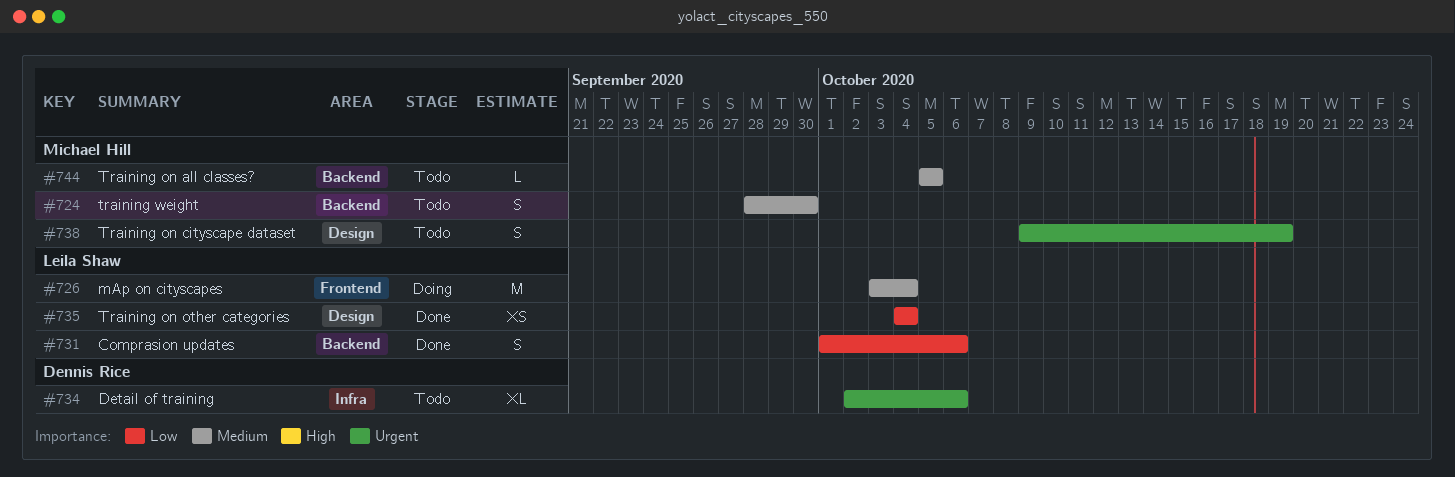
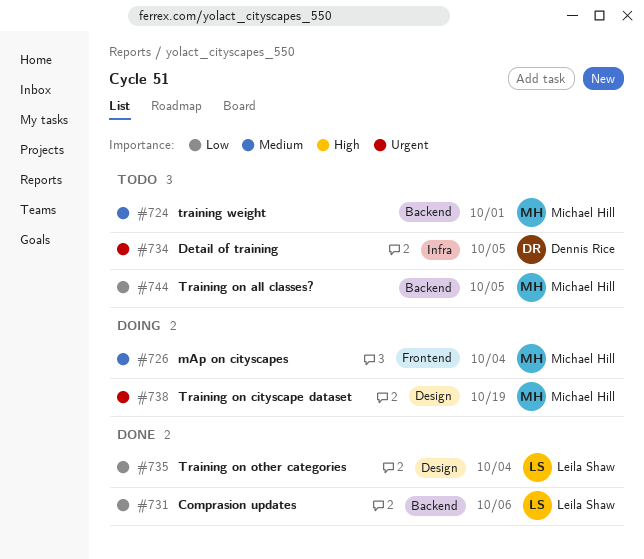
#724, due: Sep 30 -> Oct 1
#726, owner: Leila Shaw -> Michael Hill
#734, due: Oct 6 -> Oct 5
#738, status: Todo -> Doing
#744, priority: Medium -> Low

